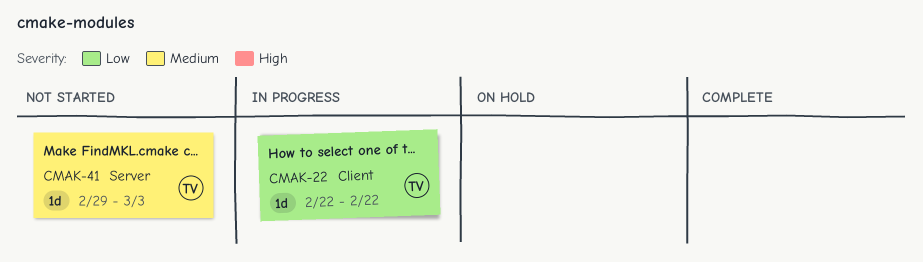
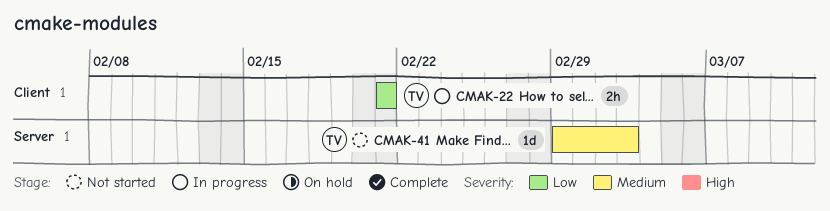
CMAK-22, estimate: 1d -> 2h
CMAK-22, start: Feb 22 -> Feb 21
CMAK-22, due: Feb 22 -> Feb 21

